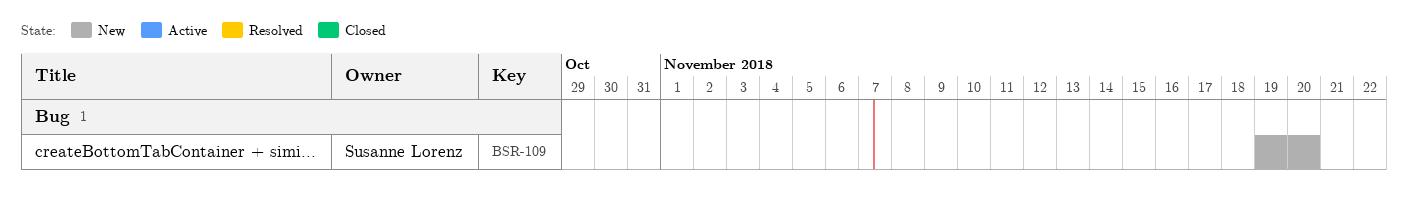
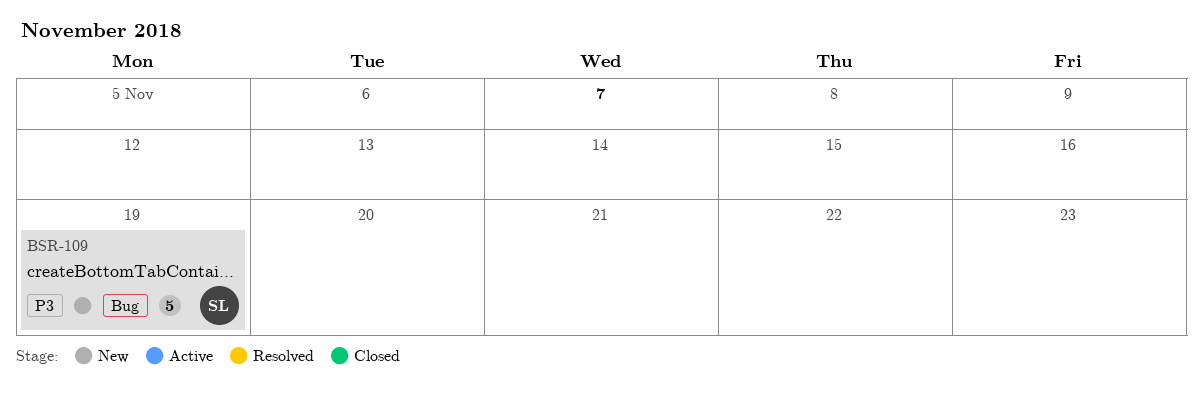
BSR-109, due: Nov 20 -> Nov 19

